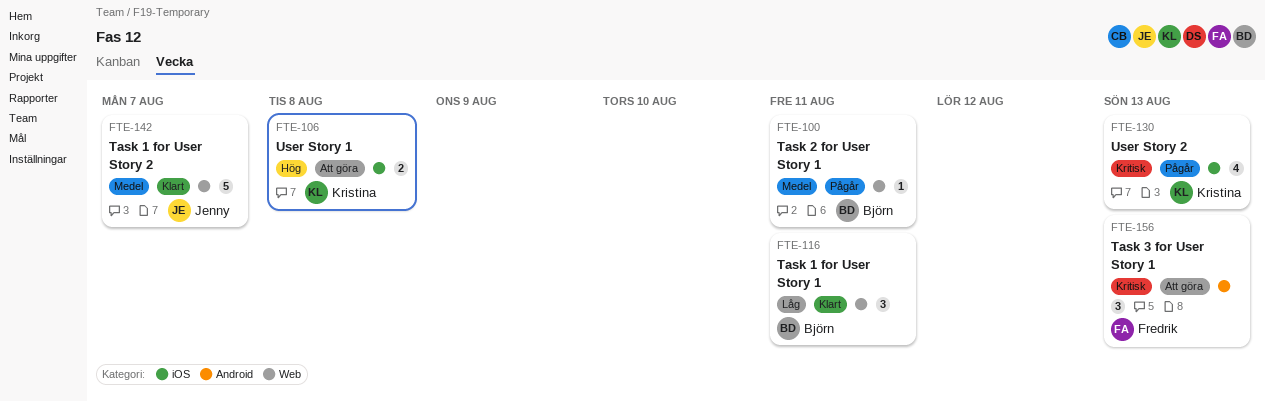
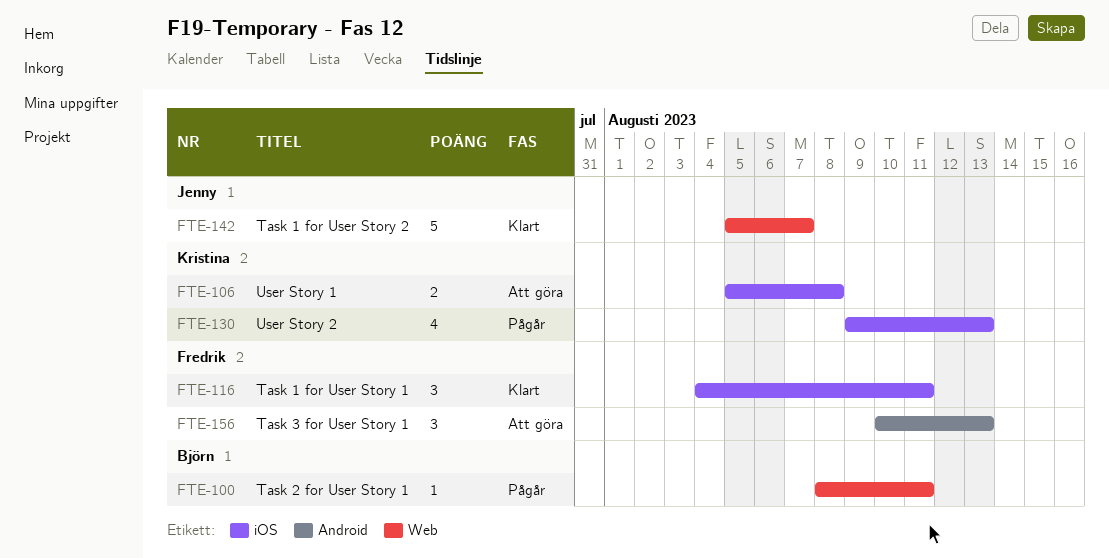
FTE-116, owner: Björn -> Fredrik
FTE-116, label: Web -> iOS

